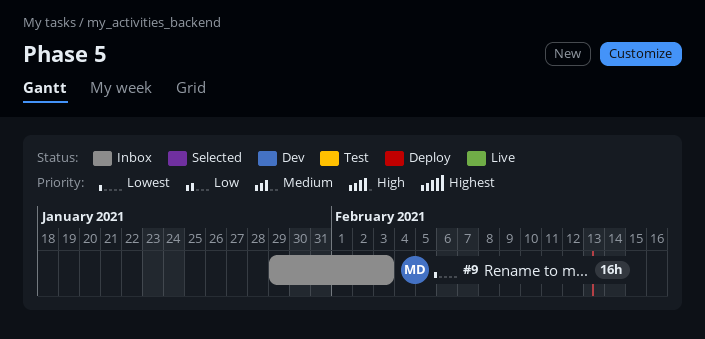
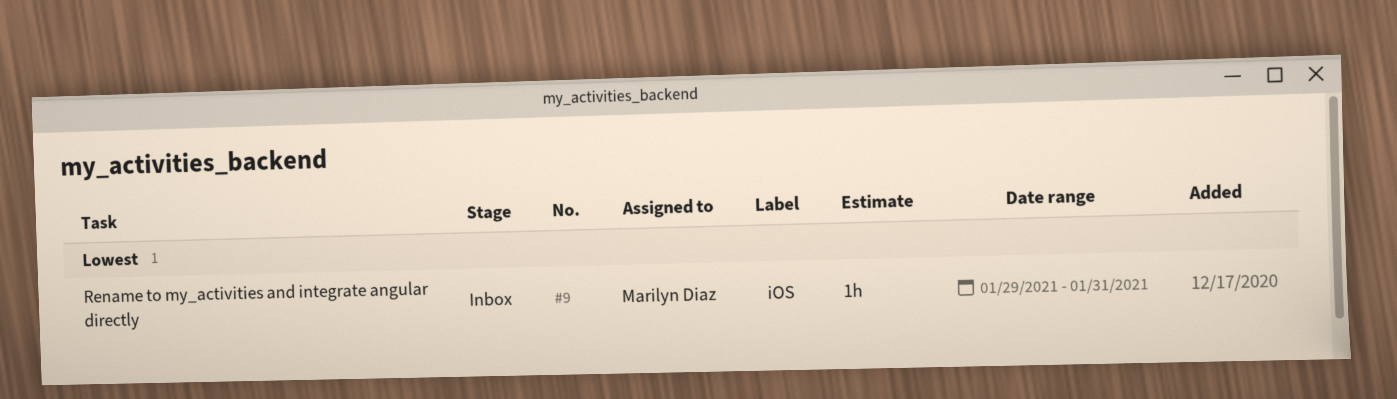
#9, estimate: 16h -> 1h
#9, due: Feb 3 -> Jan 31

